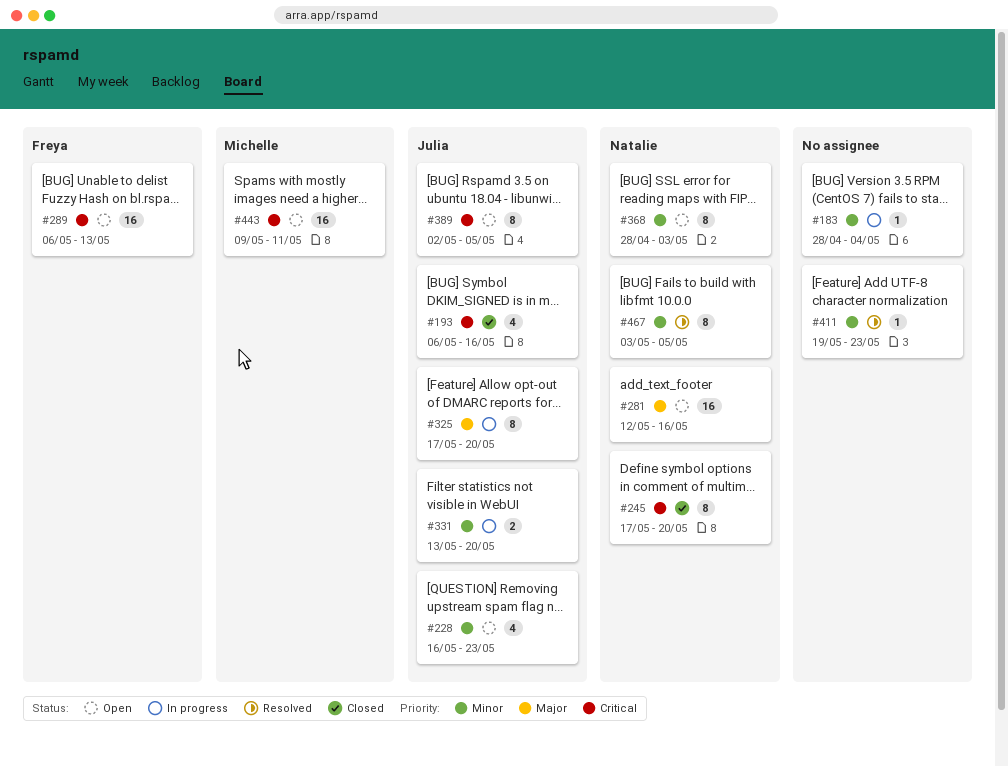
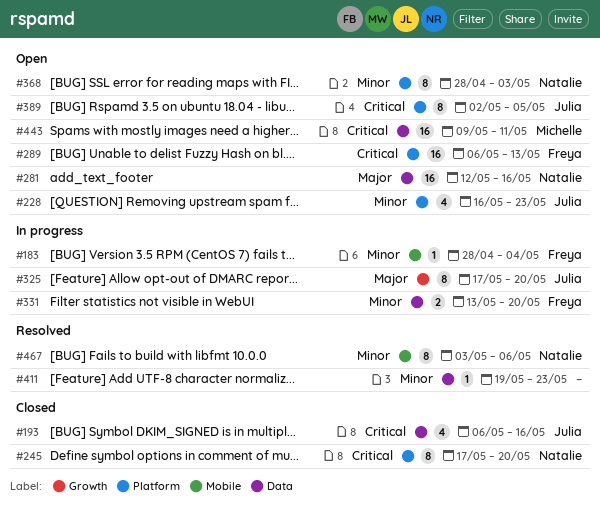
#183, owner: none -> Freya
#331, owner: Julia -> Freya
#467, due: May 5 -> May 6

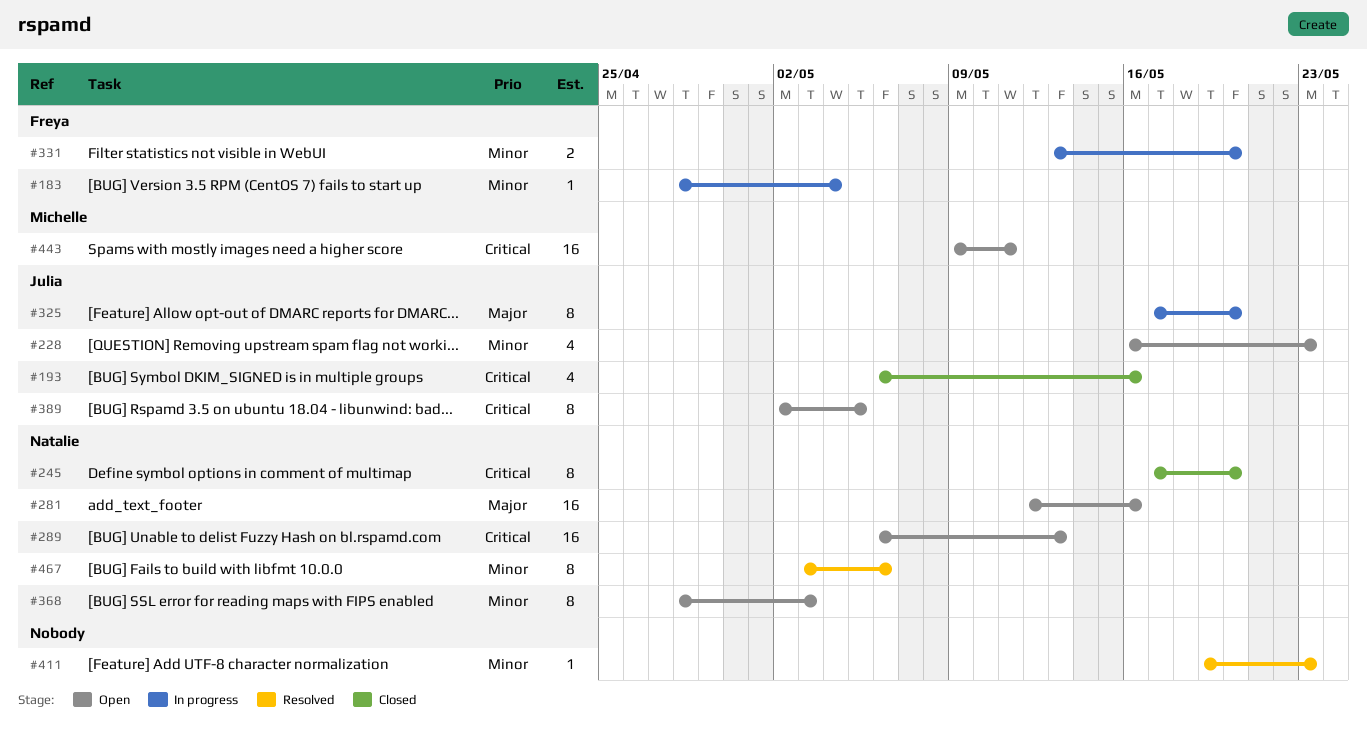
#289, owner: Freya -> Natalie

